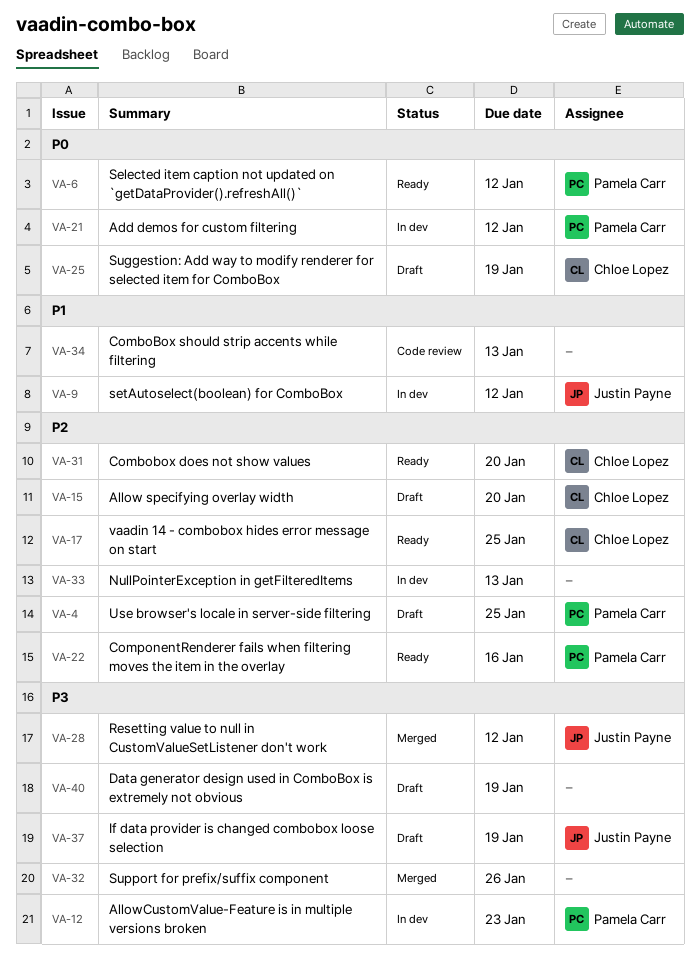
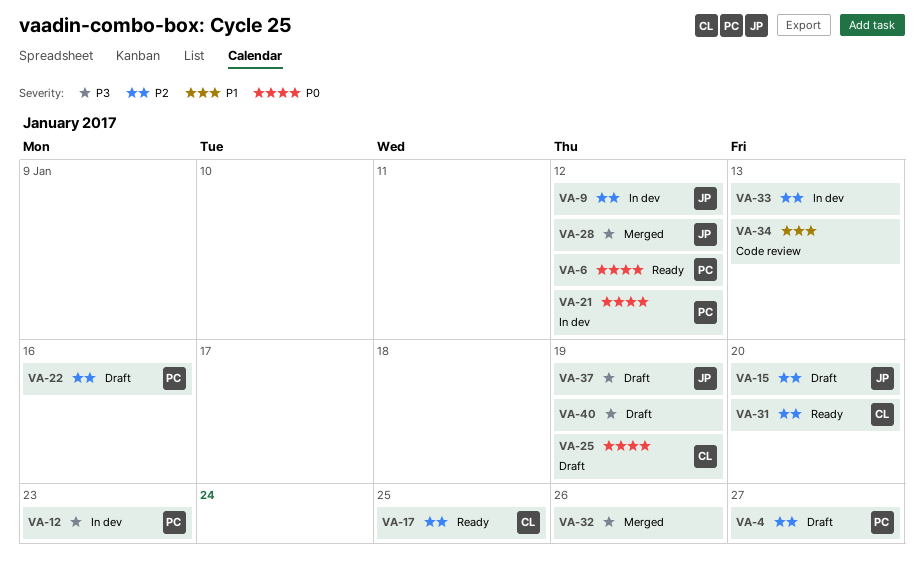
VA-4, due: Jan 25 -> Jan 27
VA-9, priority: P1 -> P2
VA-15, owner: Chloe Lopez -> Justin Payne
VA-22, status: Ready -> Draft

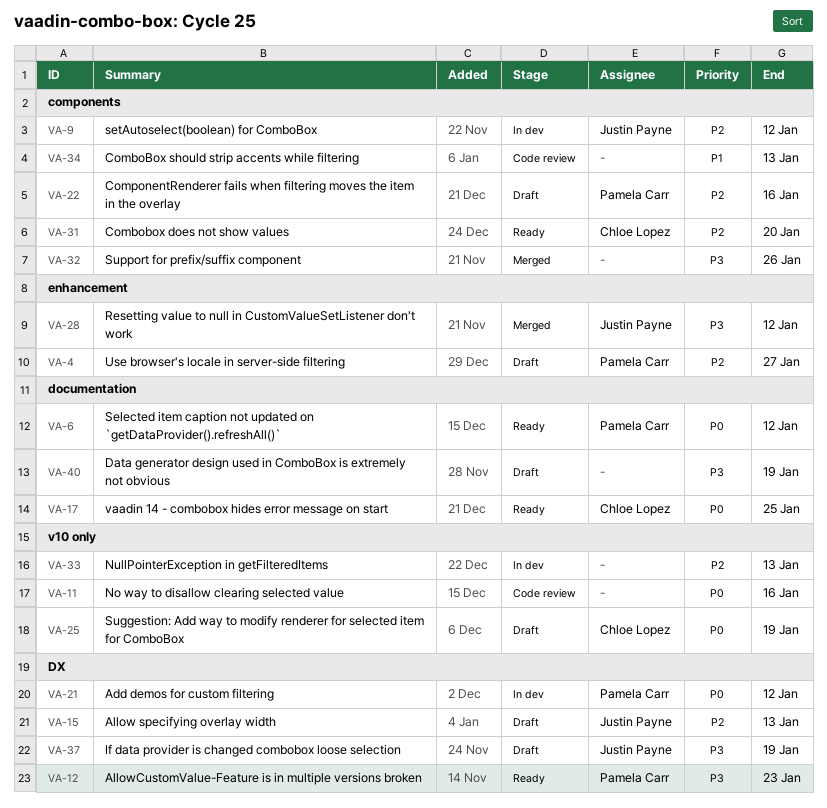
VA-11: none -> present
VA-12, status: In dev -> Ready
VA-15, due: Jan 20 -> Jan 13
VA-17, priority: P2 -> P0

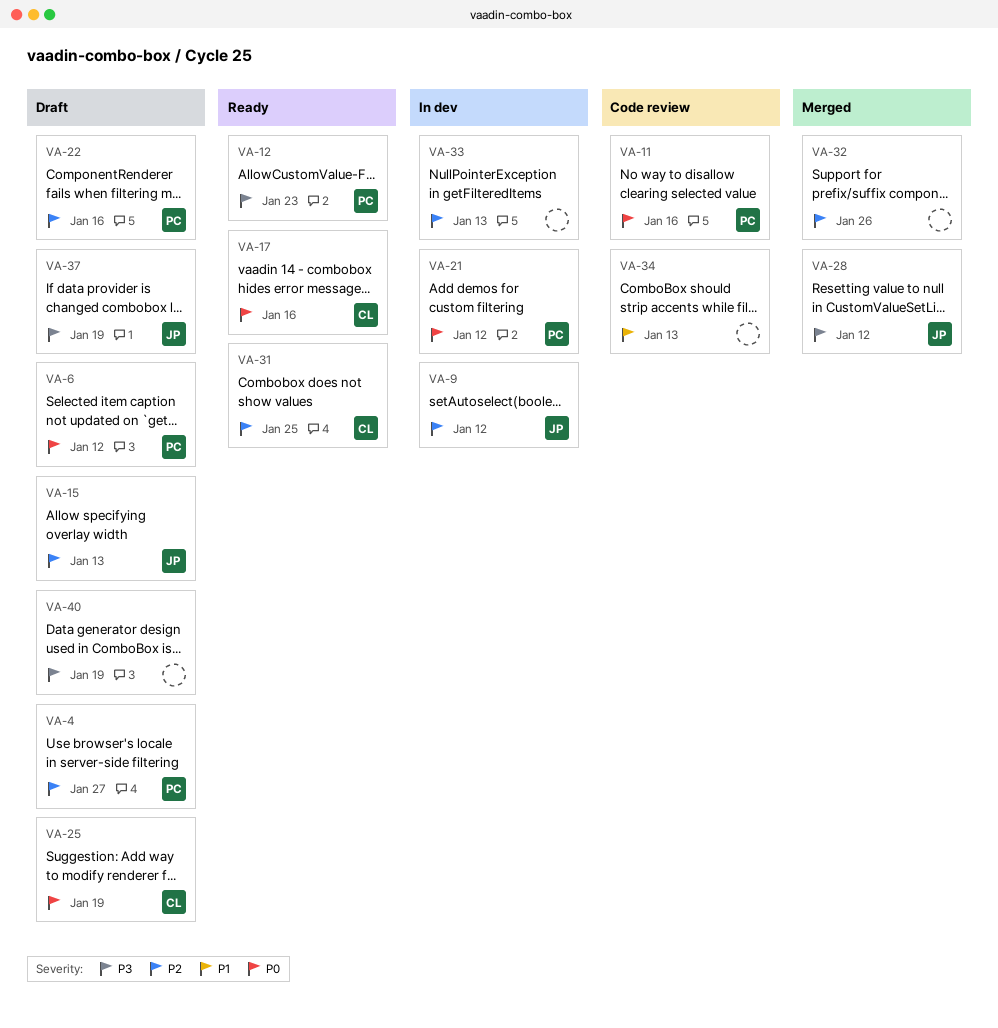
VA-6, status: Ready -> Draft
VA-11, owner: none -> Pamela Carr
VA-17, due: Jan 25 -> Jan 16
VA-31, due: Jan 20 -> Jan 25
VA-32, priority: P3 -> P2

